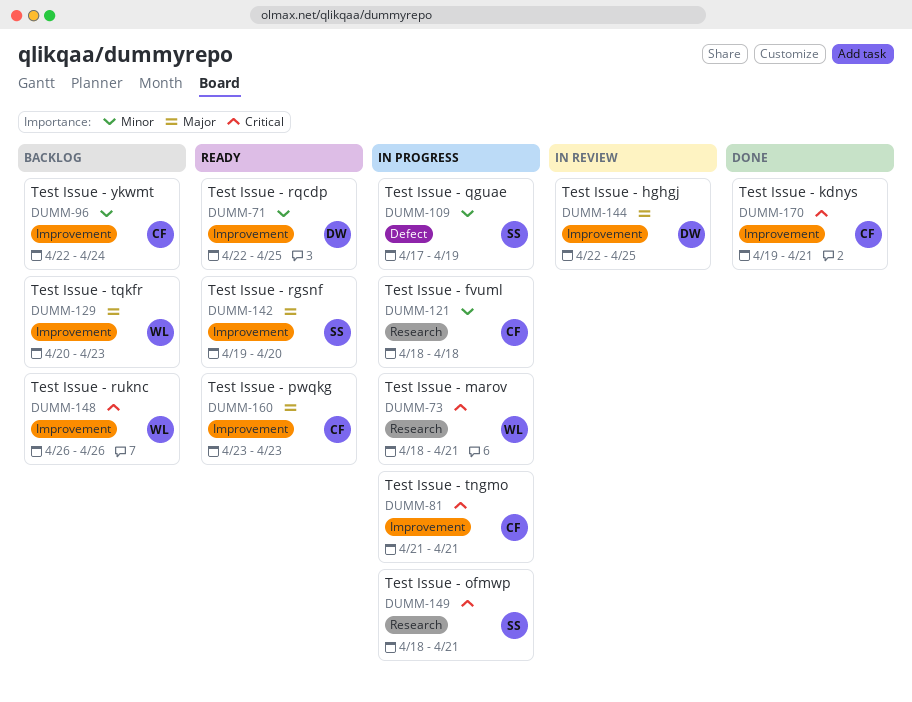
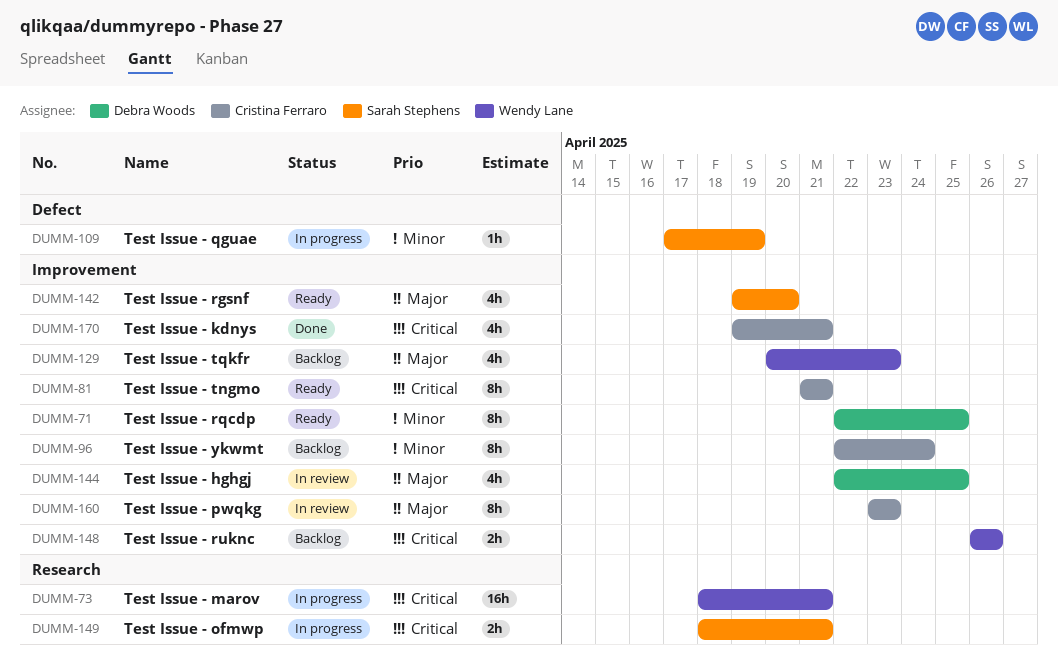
DUMM-81, status: In progress -> Ready
DUMM-121: present -> none
DUMM-160, status: Ready -> In review

